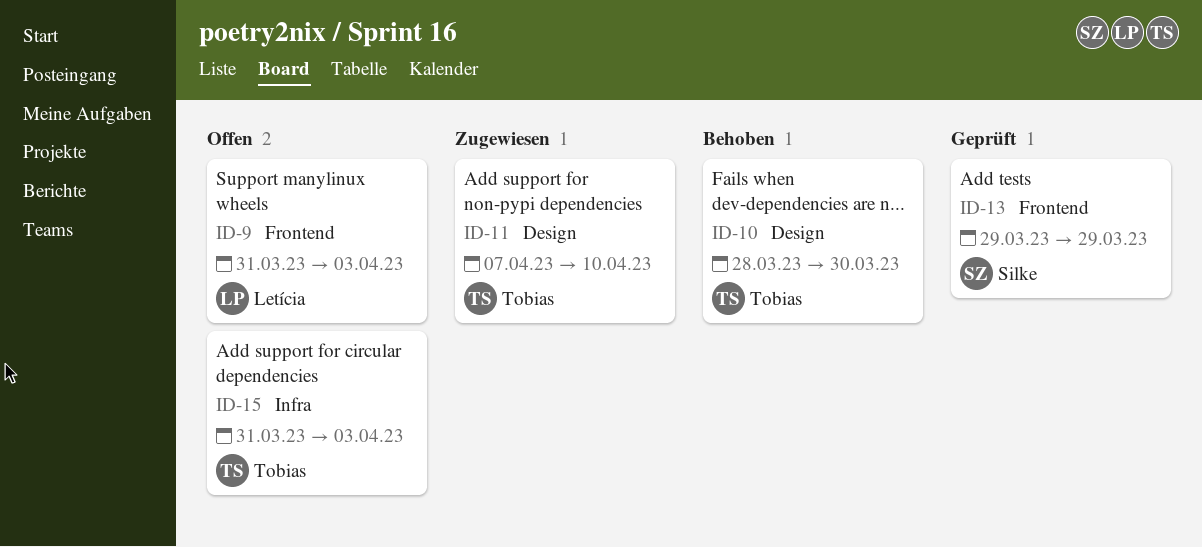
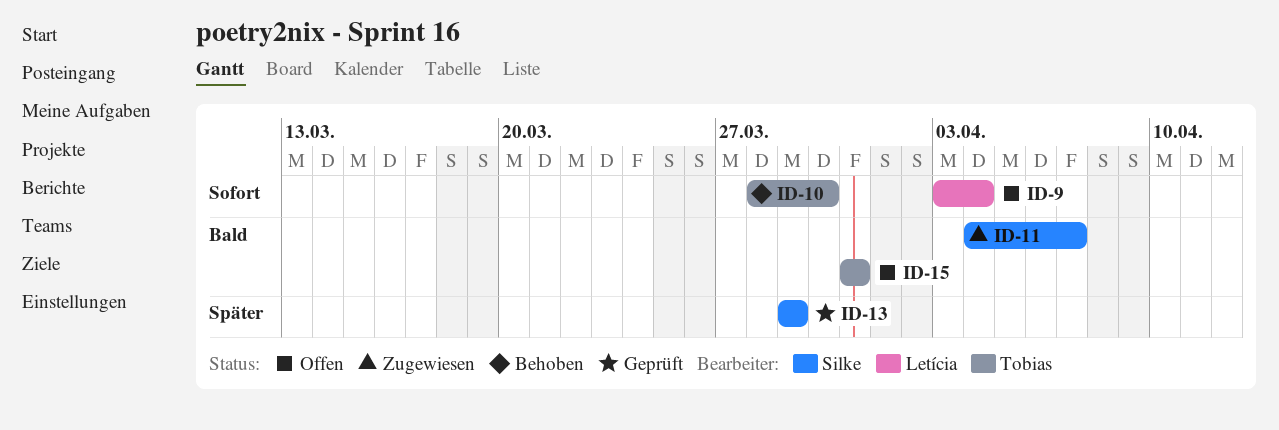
ID-9, start: Mar 31 -> Apr 3
ID-9, due: Apr 3 -> Apr 4
ID-11, owner: Tobias -> Silke
ID-11, start: Apr 7 -> Apr 4
ID-11, due: Apr 10 -> Apr 7
ID-15, due: Apr 3 -> Mar 31

